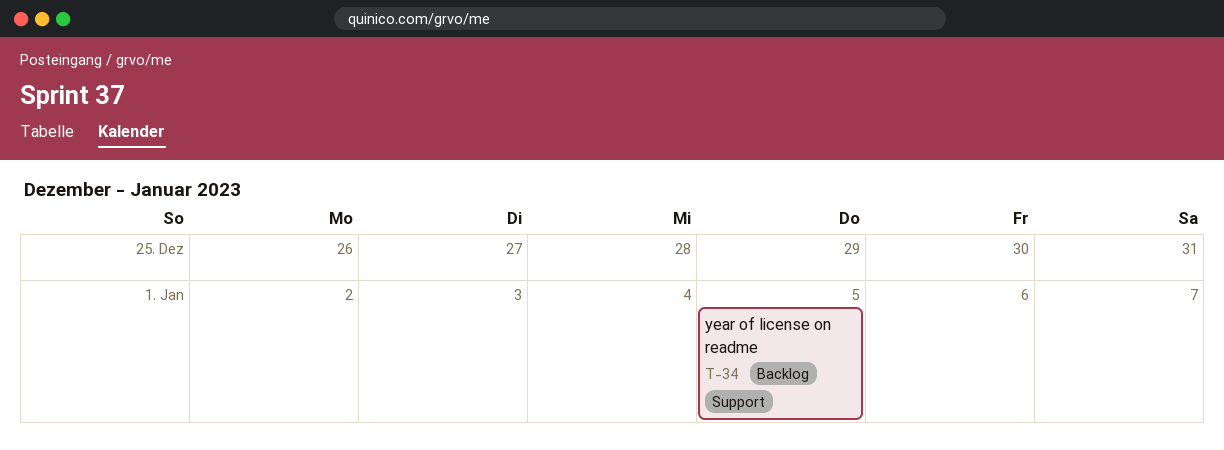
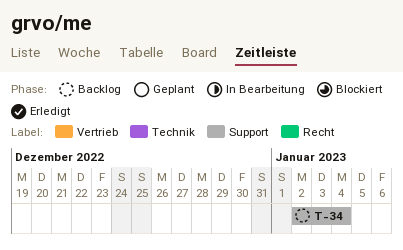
T-34, due: Jan 5 -> Jan 4

